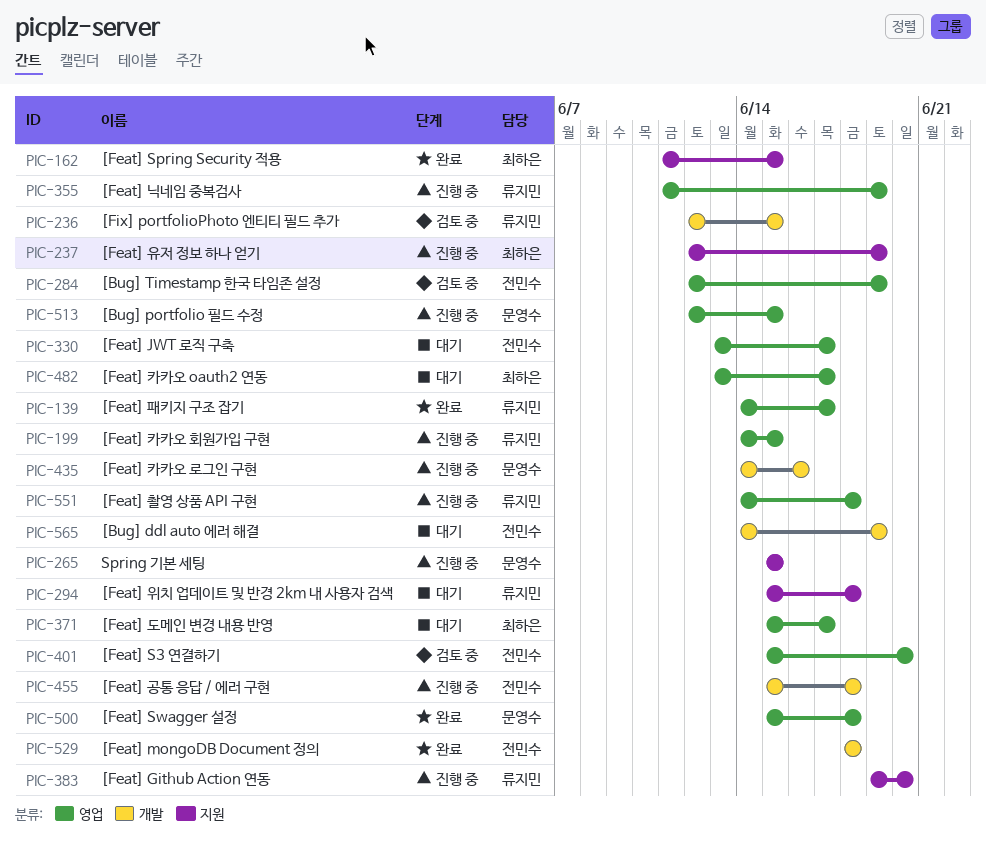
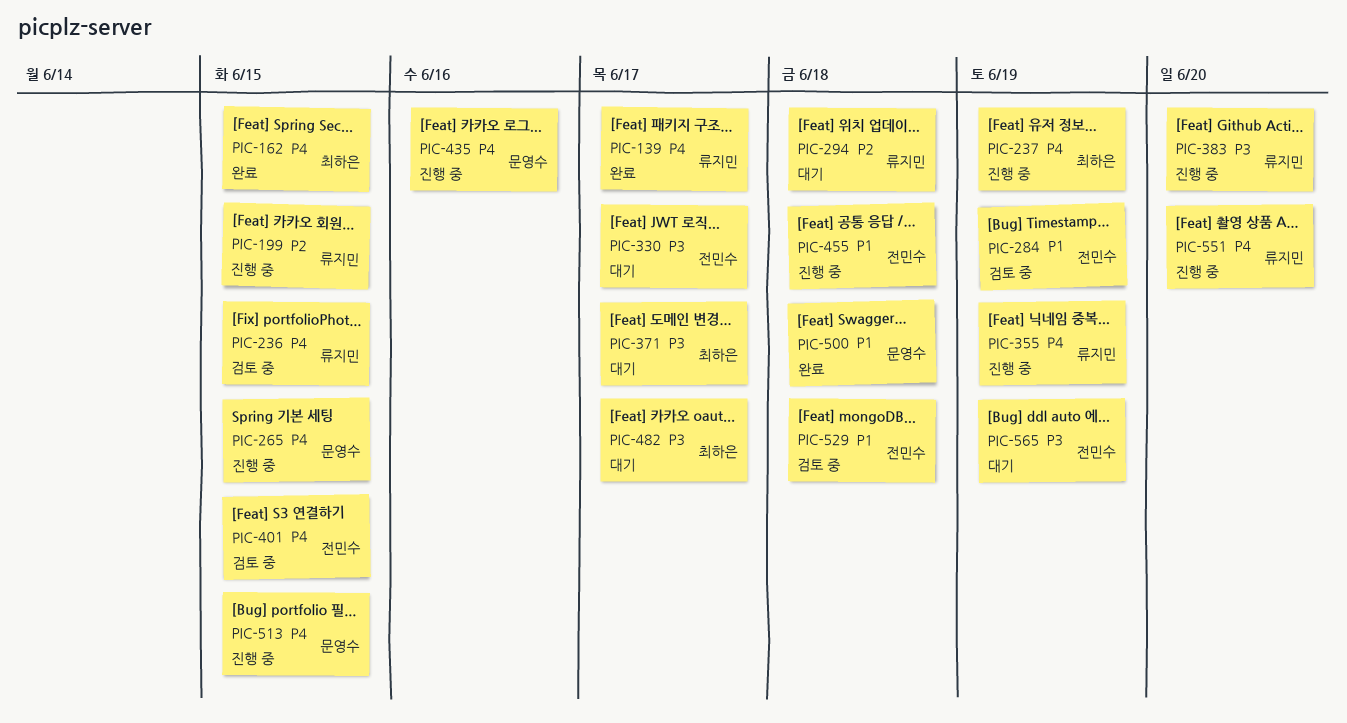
PIC-401, due: Jun 20 -> Jun 15
PIC-529, status: 완료 -> 검토 중
PIC-551, due: Jun 18 -> Jun 20

